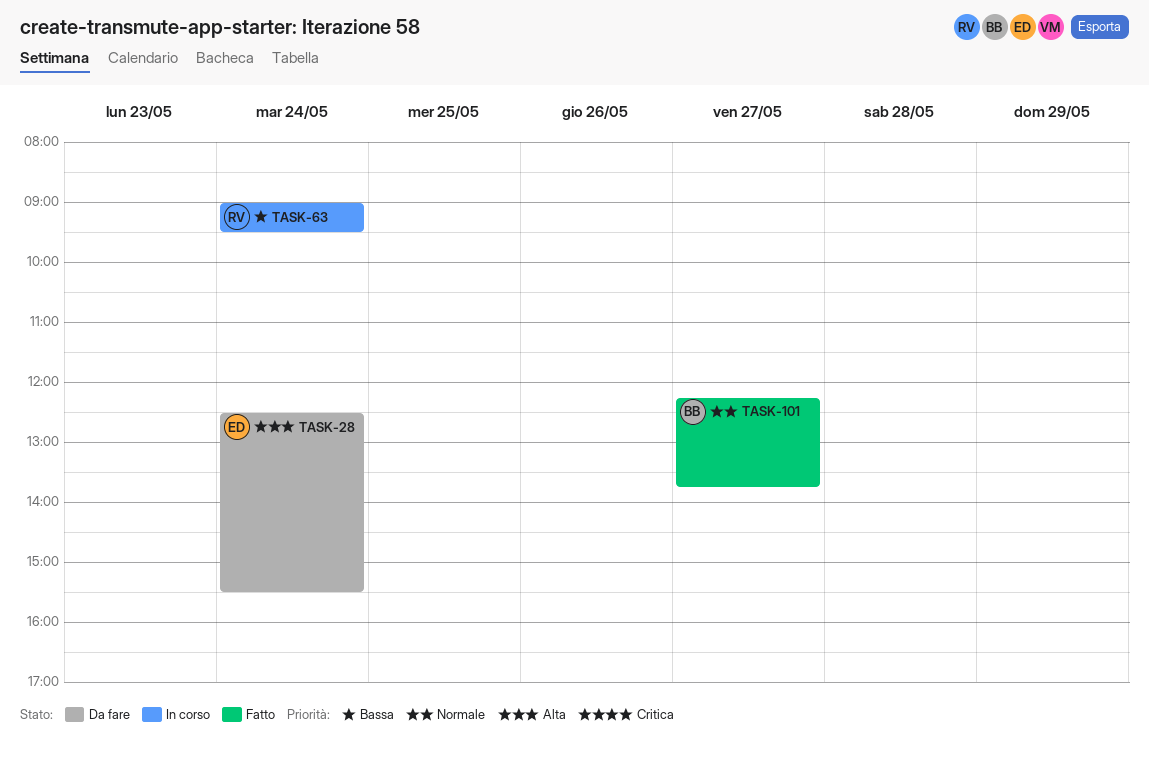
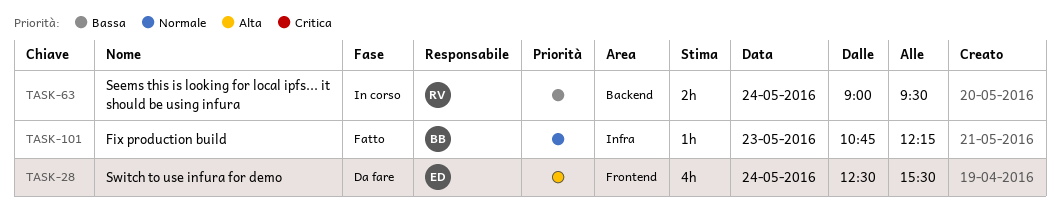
TASK-101, day: May 27 -> May 23
TASK-101, begins: 12:15 -> 10:45
TASK-101, ends: 13:45 -> 12:15

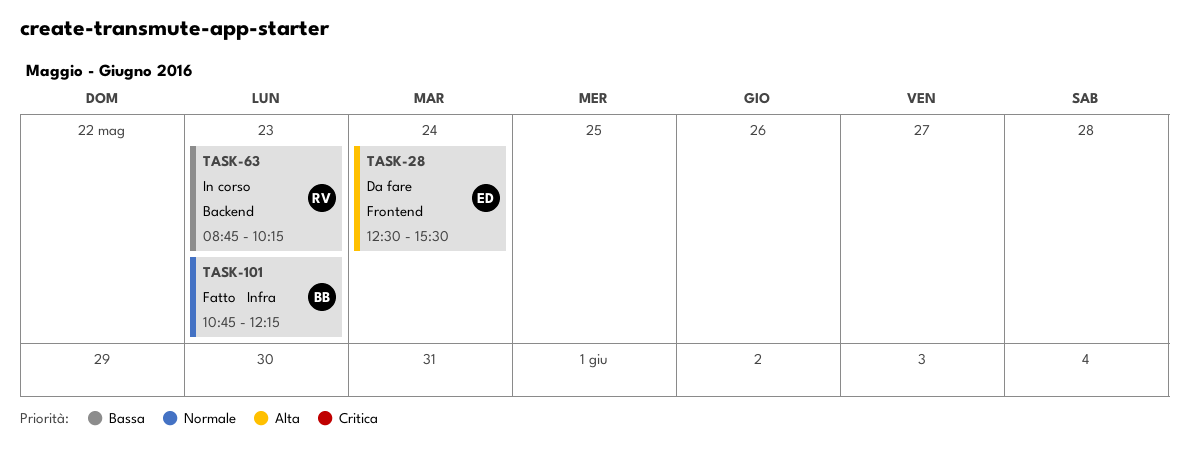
TASK-63, day: May 24 -> May 23
TASK-63, begins: 09:00 -> 08:45
TASK-63, ends: 09:30 -> 10:15

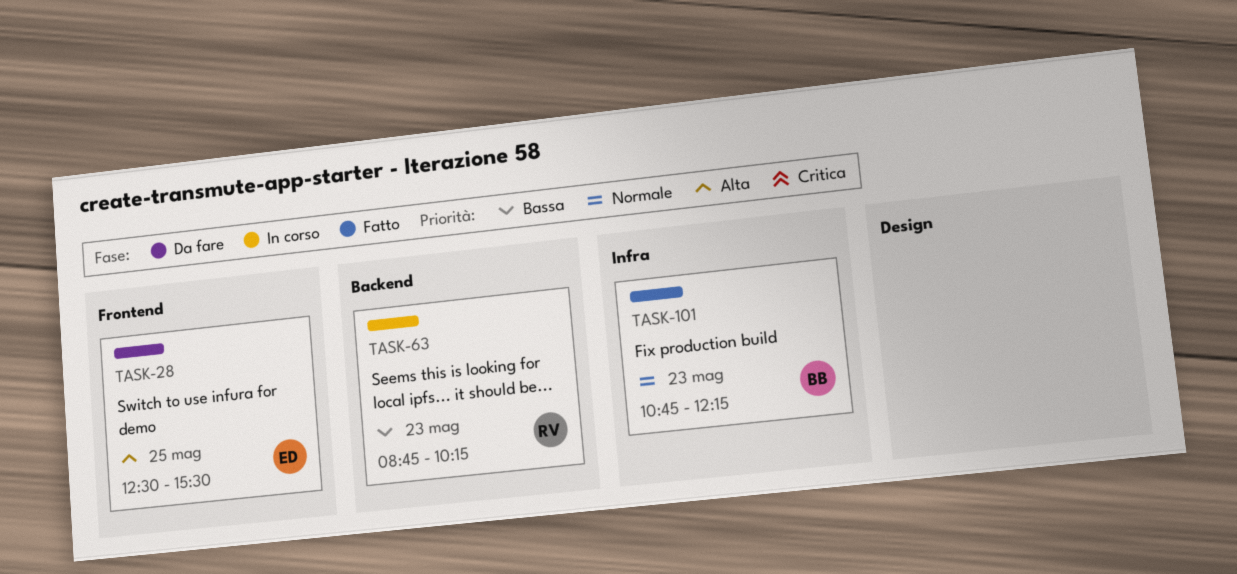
TASK-28, day: May 24 -> May 25

